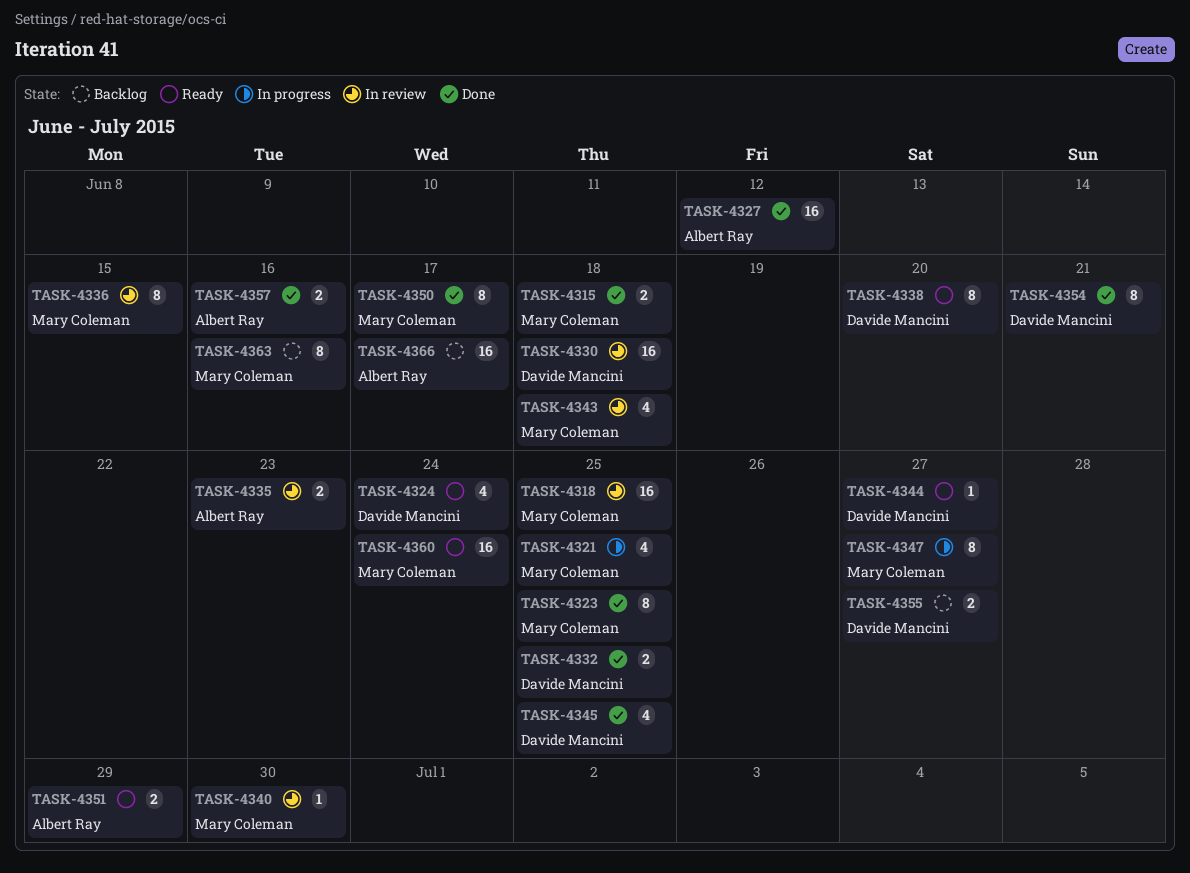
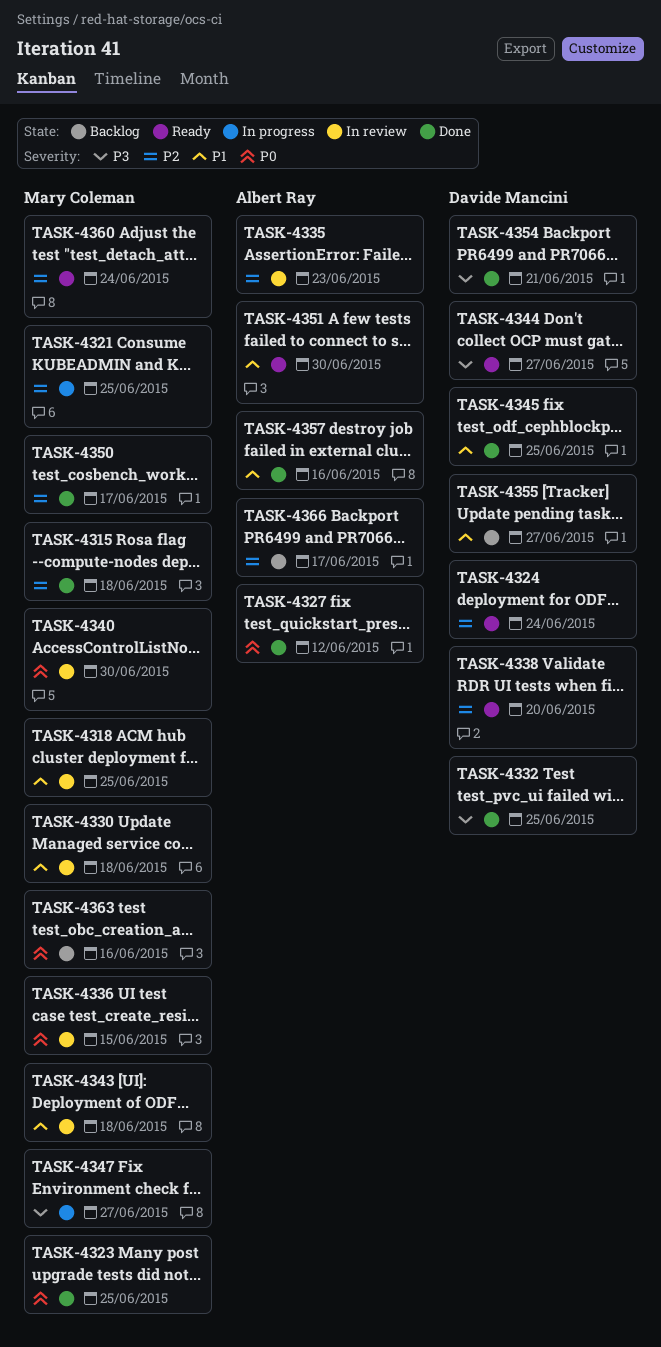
TASK-4330, owner: Davide Mancini -> Mary Coleman
TASK-4351, due: Jun 29 -> Jun 30

